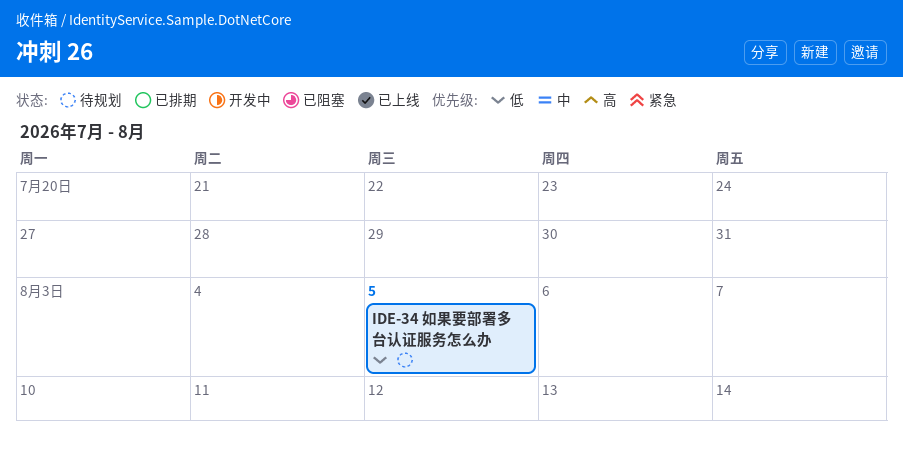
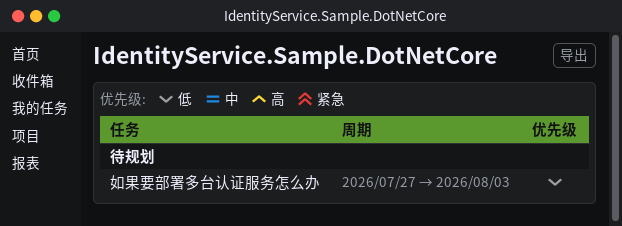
如果要部署多台认证服务怎么办, due: Aug 5 -> Aug 3

